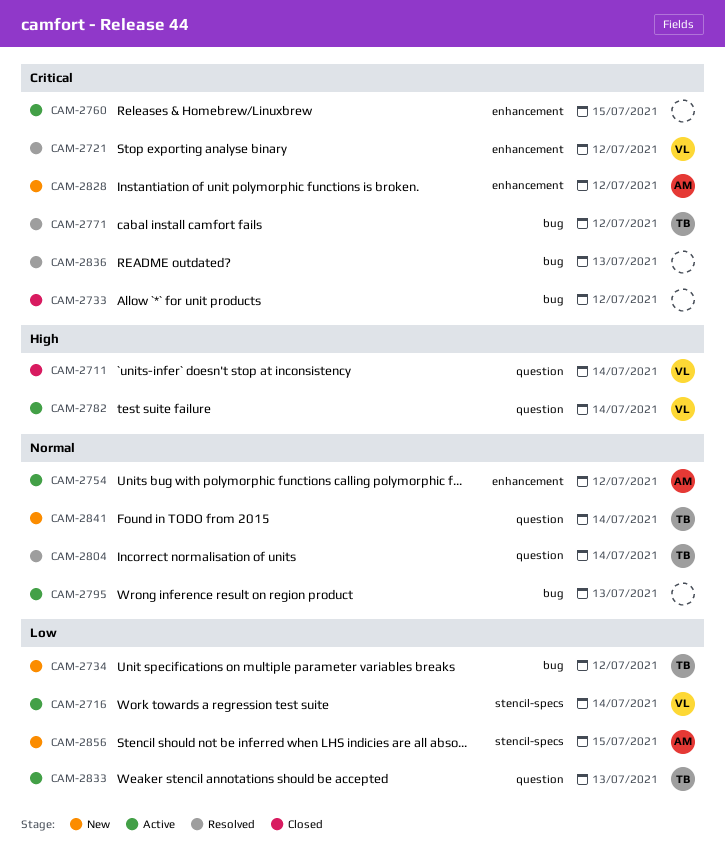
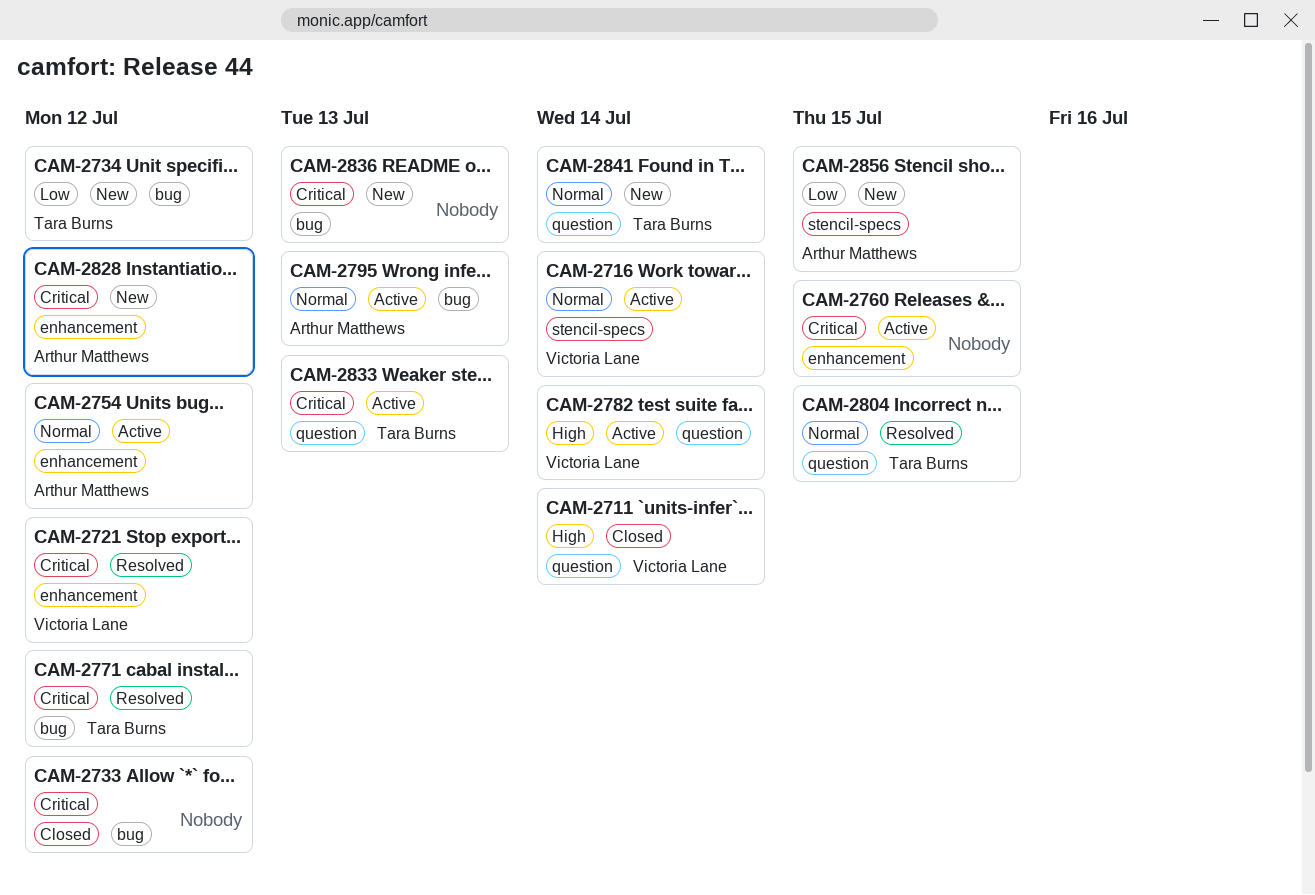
CAM-2716, priority: Low -> Normal
CAM-2795, owner: none -> Arthur Matthews
CAM-2804, due: Jul 14 -> Jul 15
CAM-2833, priority: Low -> Critical
CAM-2836, status: Resolved -> New

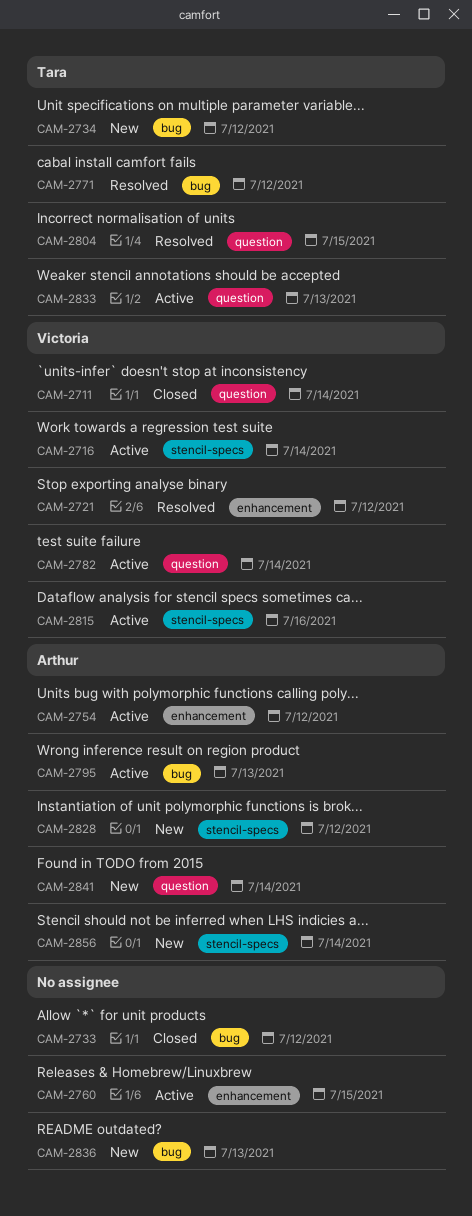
CAM-2815: none -> present
CAM-2828, label: enhancement -> stencil-specs
CAM-2841, owner: Tara Burns -> Arthur Matthews
CAM-2856, due: Jul 15 -> Jul 14

